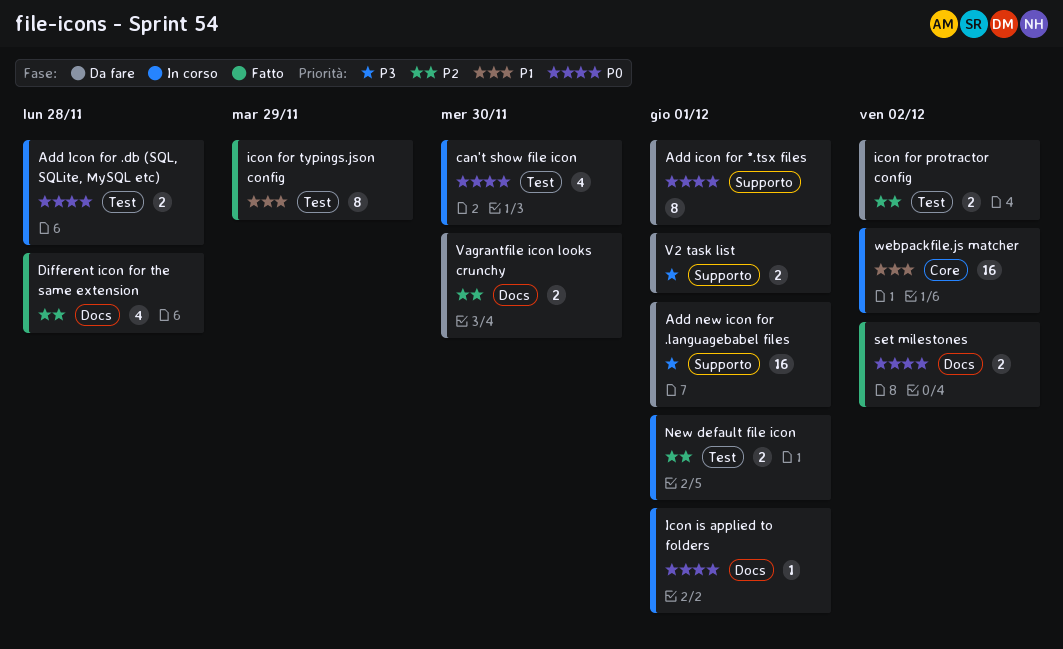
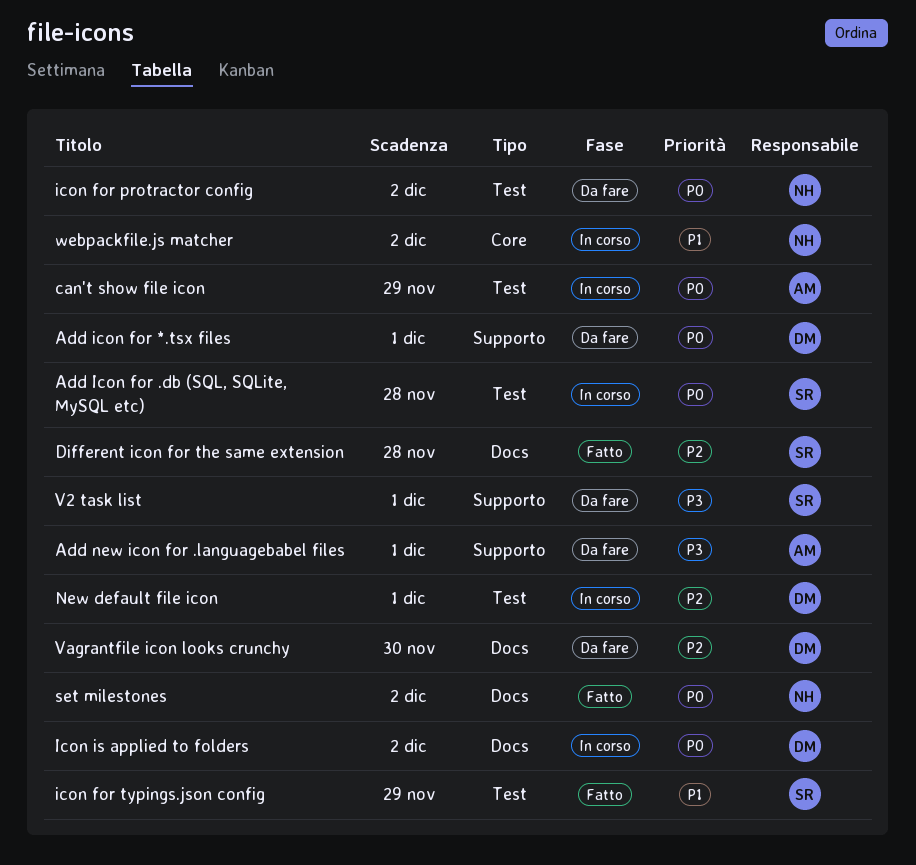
can't show file icon, due: Nov 30 -> Nov 29
icon for protractor config, priority: P2 -> P0
Icon is applied to folders, due: Dec 1 -> Dec 2

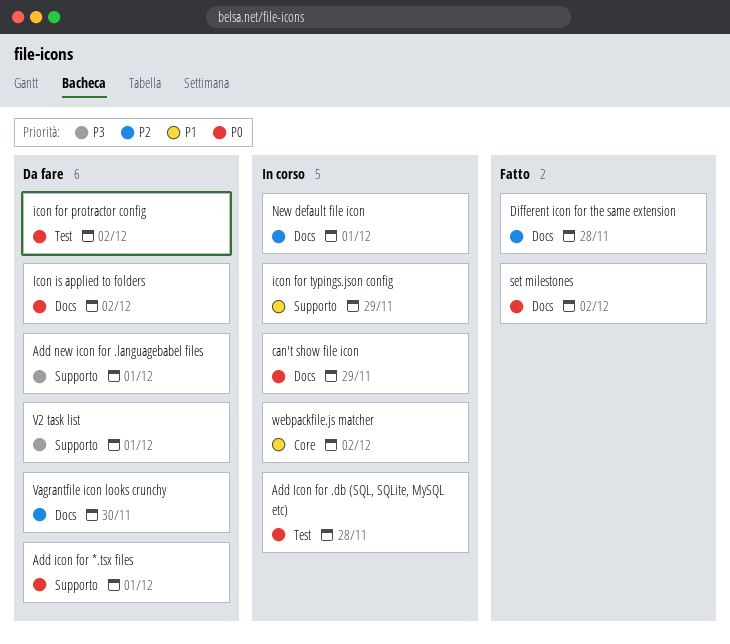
can't show file icon, label: Test -> Docs
icon for typings.json config, status: Fatto -> In corso
icon for typings.json config, label: Test -> Supporto
Icon is applied to folders, status: In corso -> Da fare
New default file icon, label: Test -> Docs

